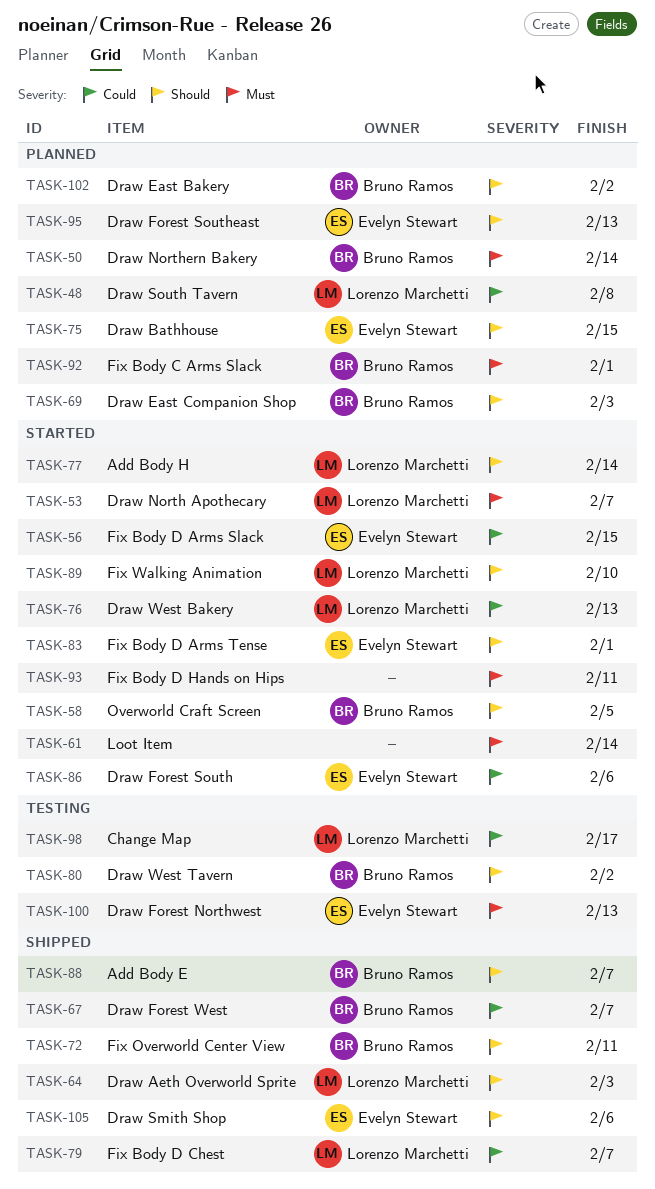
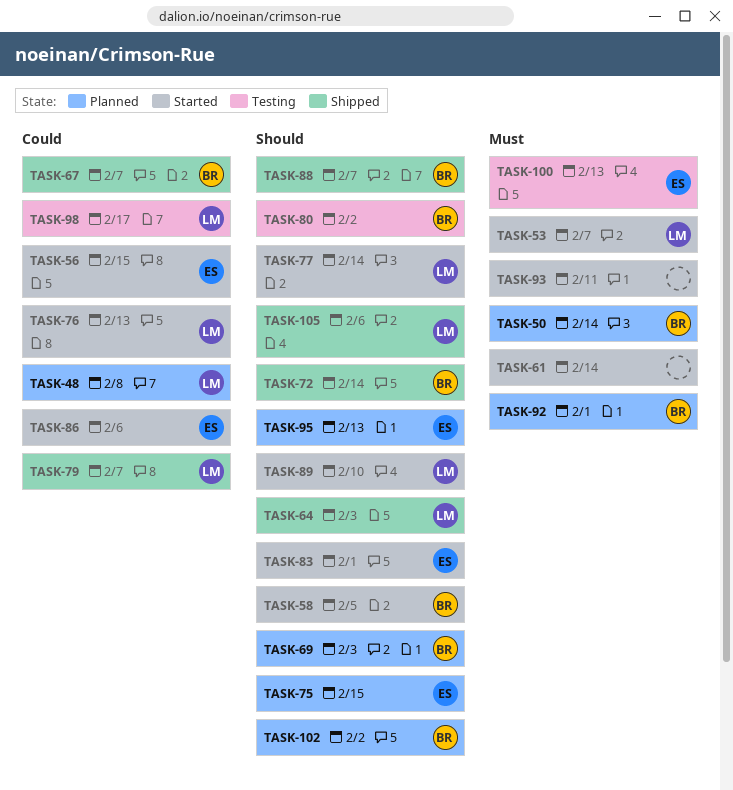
TASK-72, due: Feb 11 -> Feb 14
TASK-105, owner: Evelyn Stewart -> Lorenzo Marchetti

